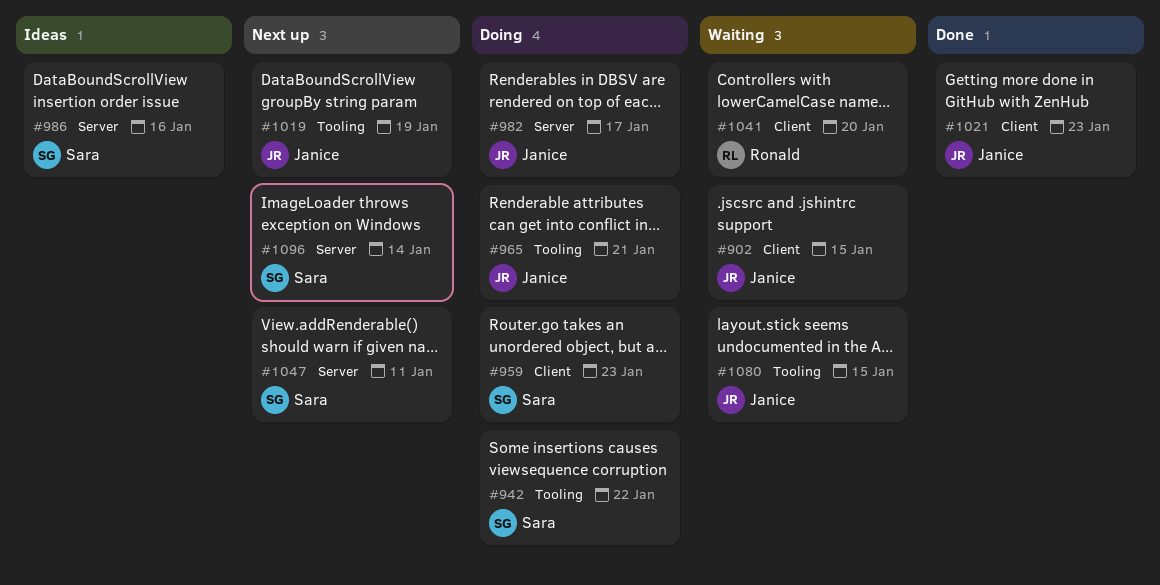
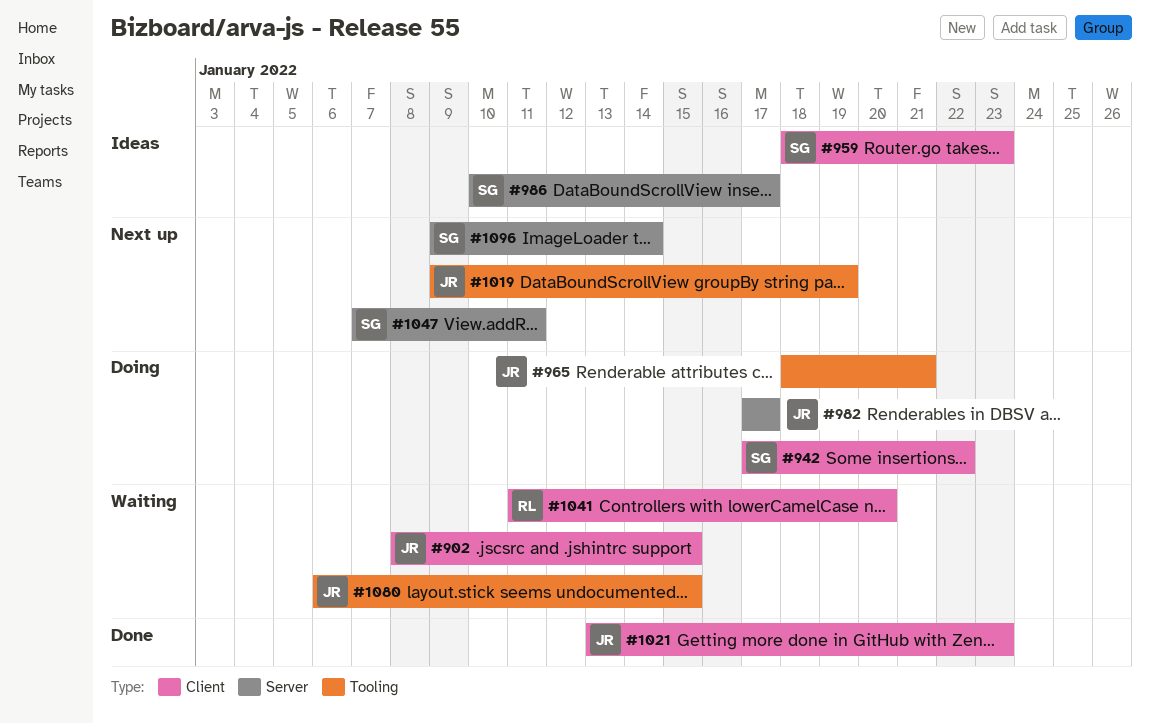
#942, label: Tooling -> Client
#959, status: Doing -> Ideas
#986, due: Jan 16 -> Jan 17

